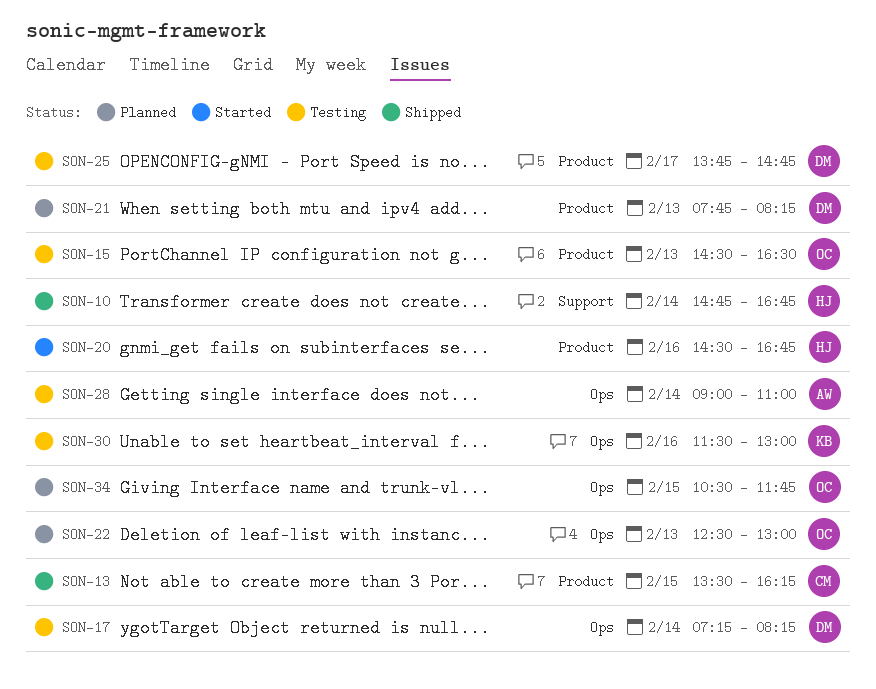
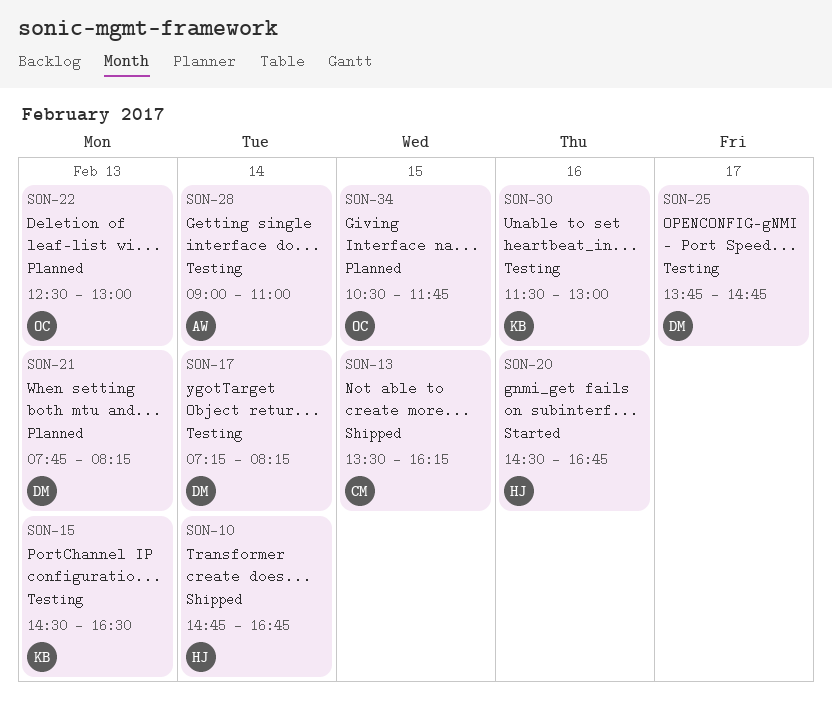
SON-15, owner: OC -> KB

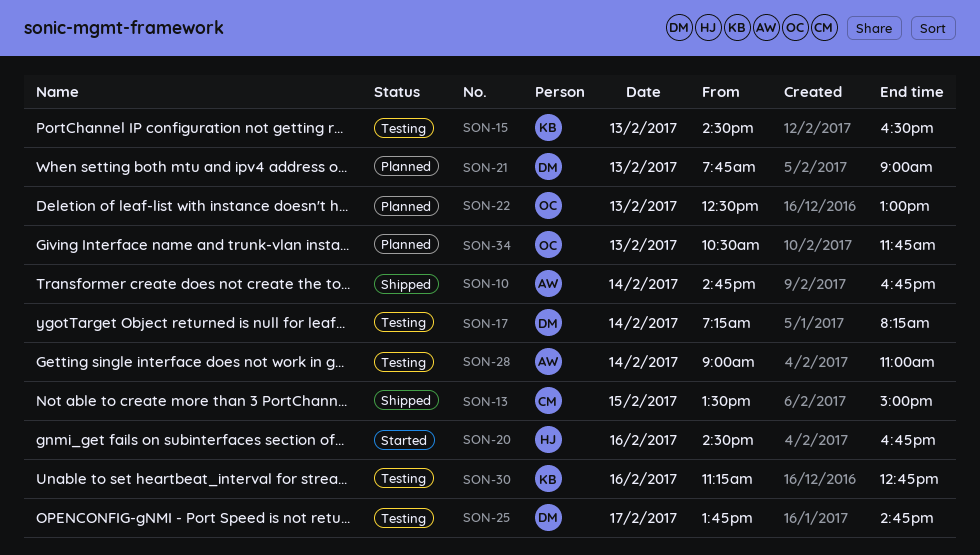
SON-10, owner: HJ -> AW
SON-13, ends: 16:15 -> 15:00
SON-21, ends: 08:15 -> 09:00
SON-30, begins: 11:30 -> 11:15
SON-30, ends: 13:00 -> 12:45
SON-34, day: Feb 15 -> Feb 13

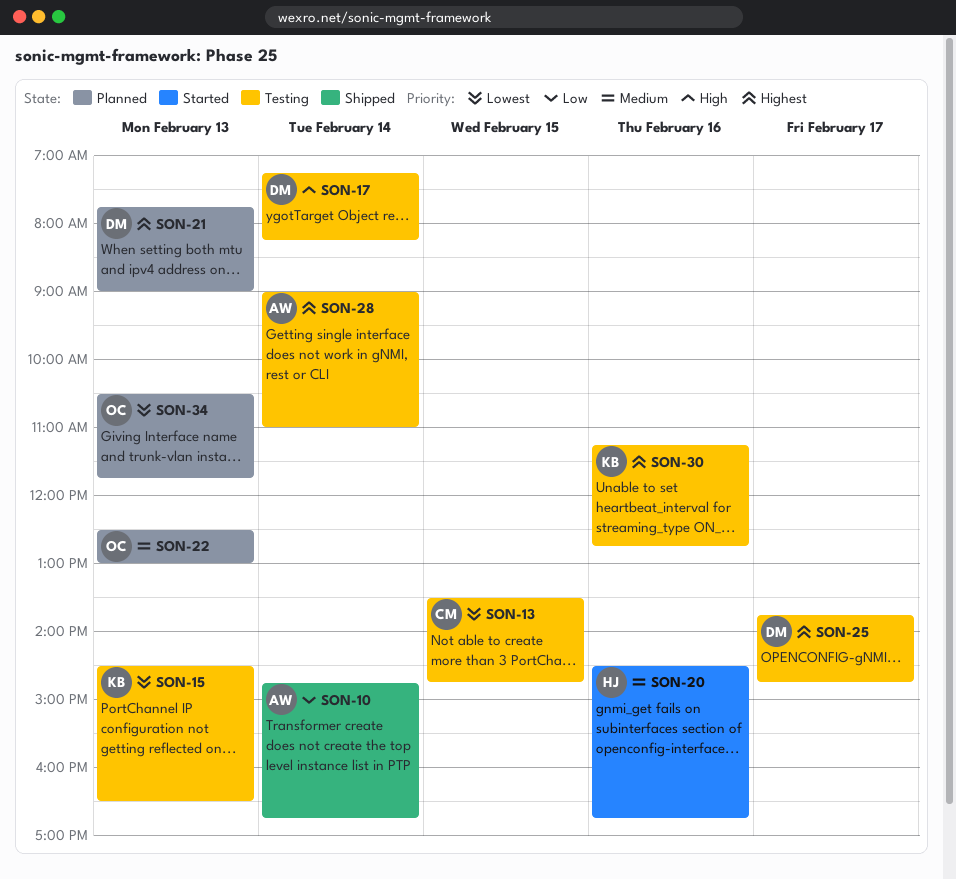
SON-13, status: Shipped -> Testing
SON-13, ends: 15:00 -> 14:45

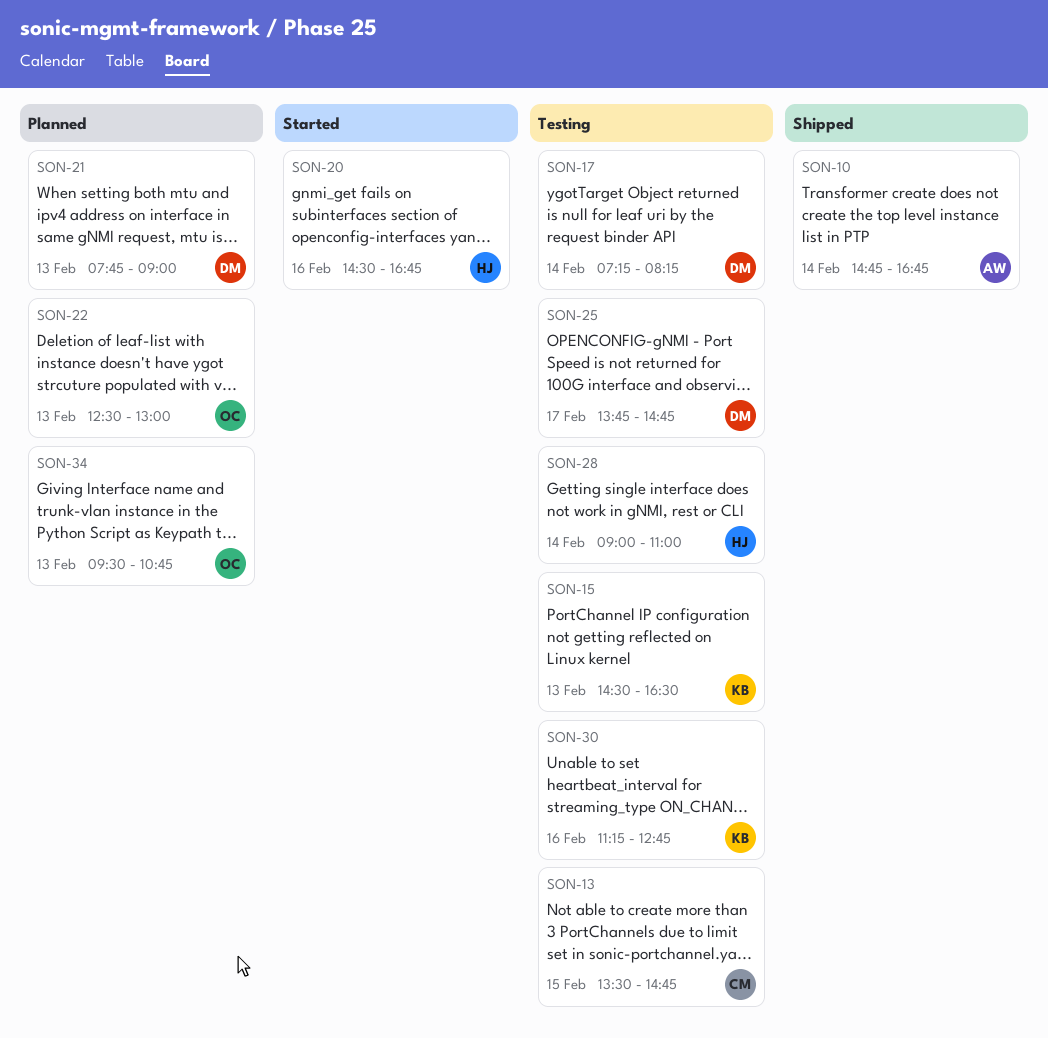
SON-28, owner: AW -> HJ
SON-34, begins: 10:30 -> 09:30
SON-34, ends: 11:45 -> 10:45

